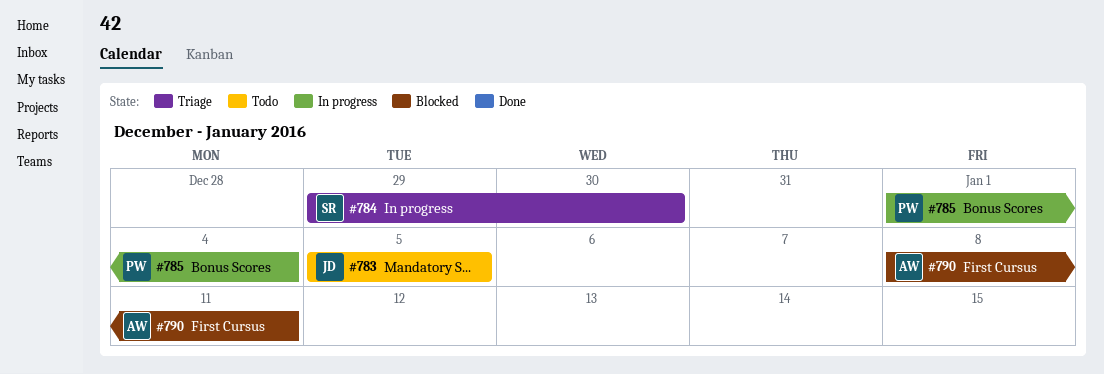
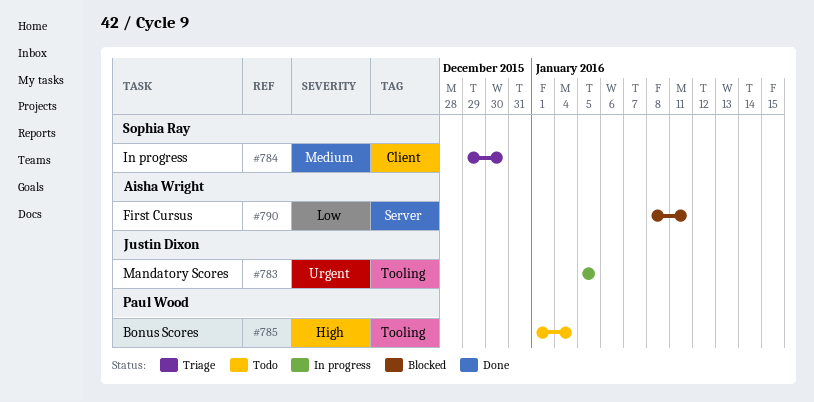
#783, status: Todo -> In progress
#785, status: In progress -> Todo

